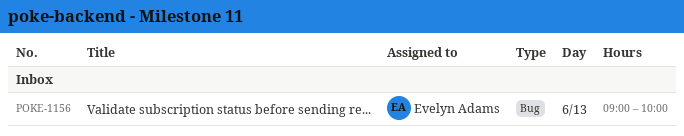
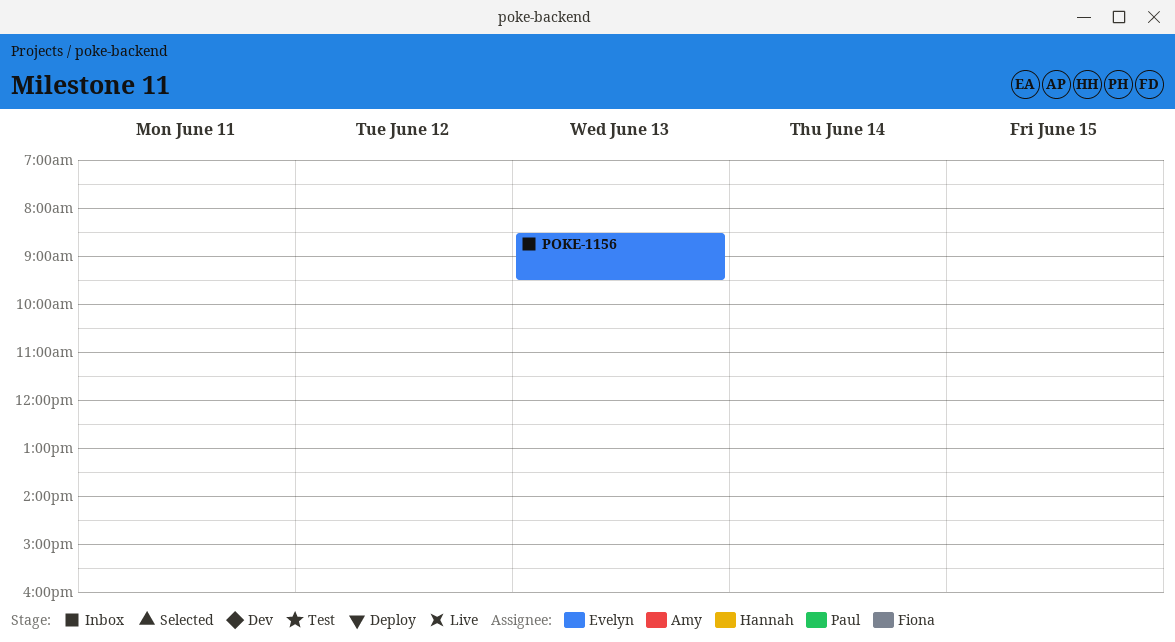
POKE-1156, begins: 09:00 -> 08:30
POKE-1156, ends: 10:00 -> 09:30

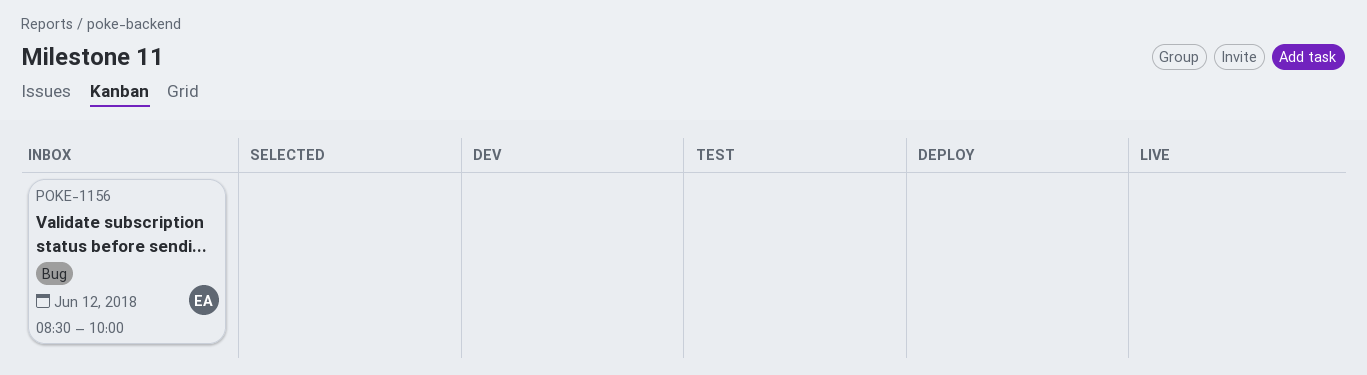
POKE-1156, day: Jun 13 -> Jun 12
POKE-1156, ends: 09:30 -> 10:00

